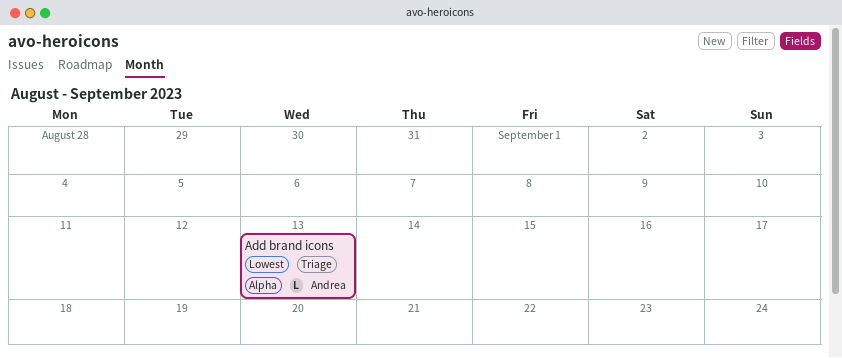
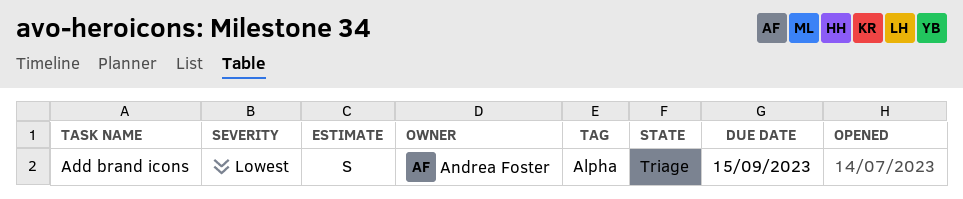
Add brand icons, estimate: L -> S
Add brand icons, due: Sep 13 -> Sep 15

